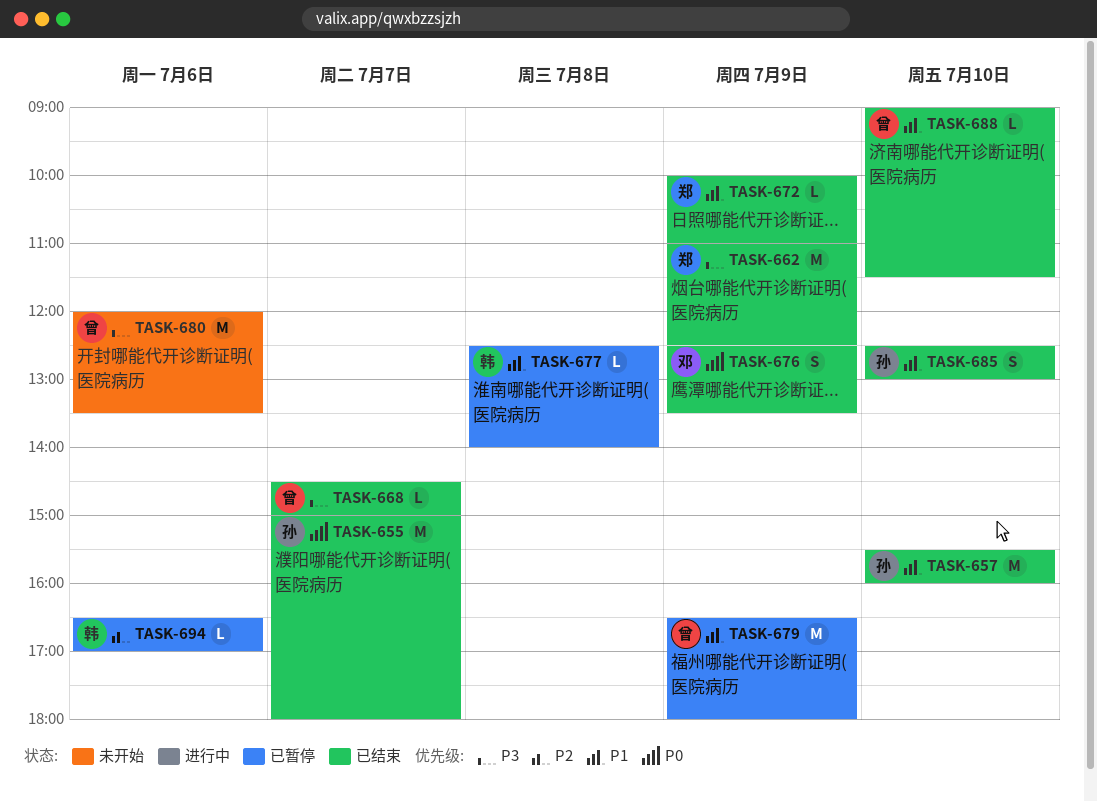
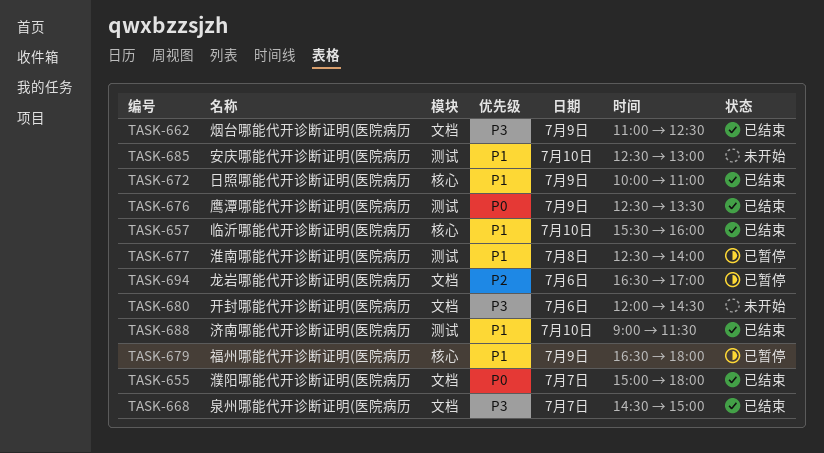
TASK-680, ends: 13:30 -> 14:30
TASK-685, status: 已结束 -> 未开始

